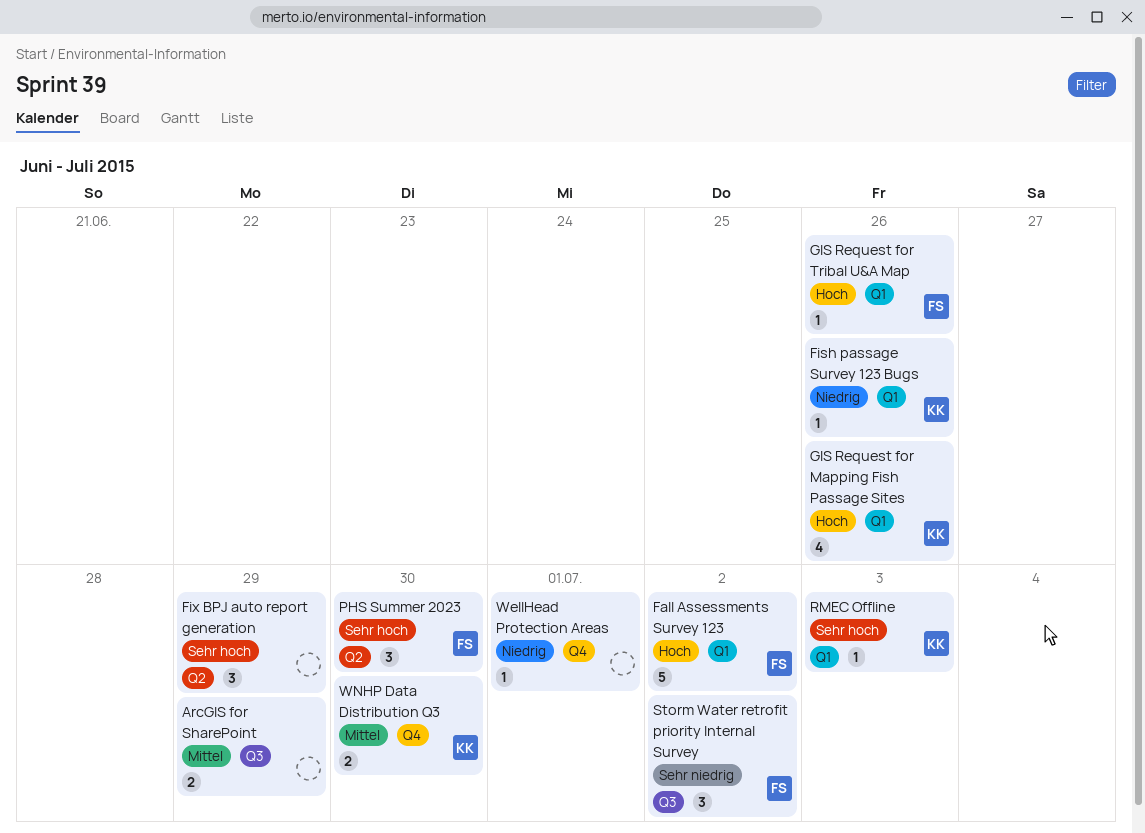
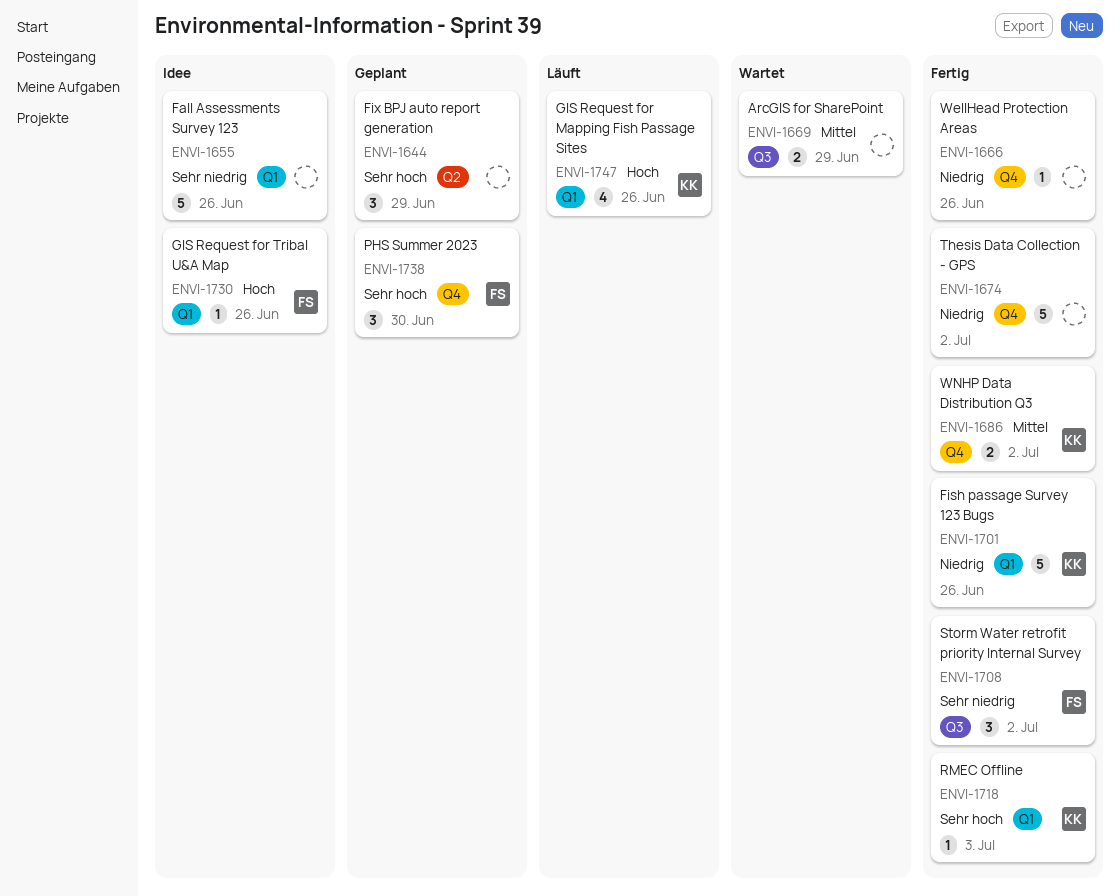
Fall Assessments Survey 123, owner: FS -> none
Fall Assessments Survey 123, priority: Hoch -> Sehr niedrig
Fall Assessments Survey 123, due: Jul 2 -> Jun 26
Fish passage Survey 123 Bugs, estimate: 1 -> 5
PHS Summer 2023, label: Q2 -> Q4
Thesis Data Collection - GPS: none -> present
WellHead Protection Areas, due: Jul 1 -> Jun 26
WNHP Data Distribution Q3, due: Jun 30 -> Jul 2

